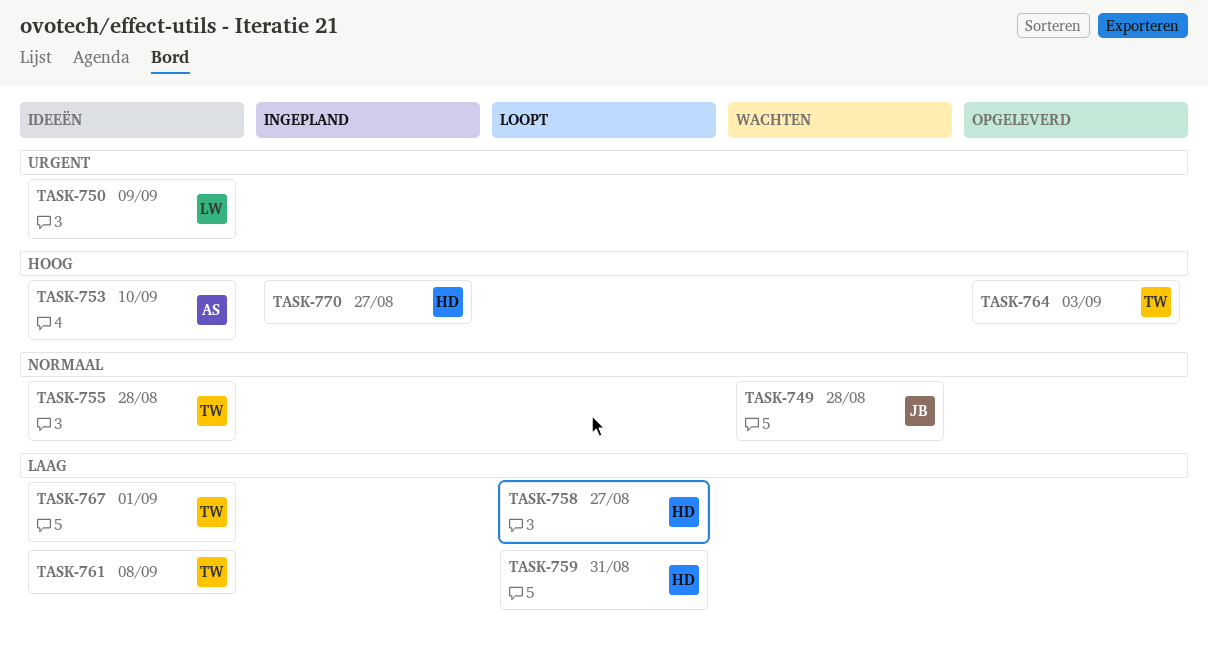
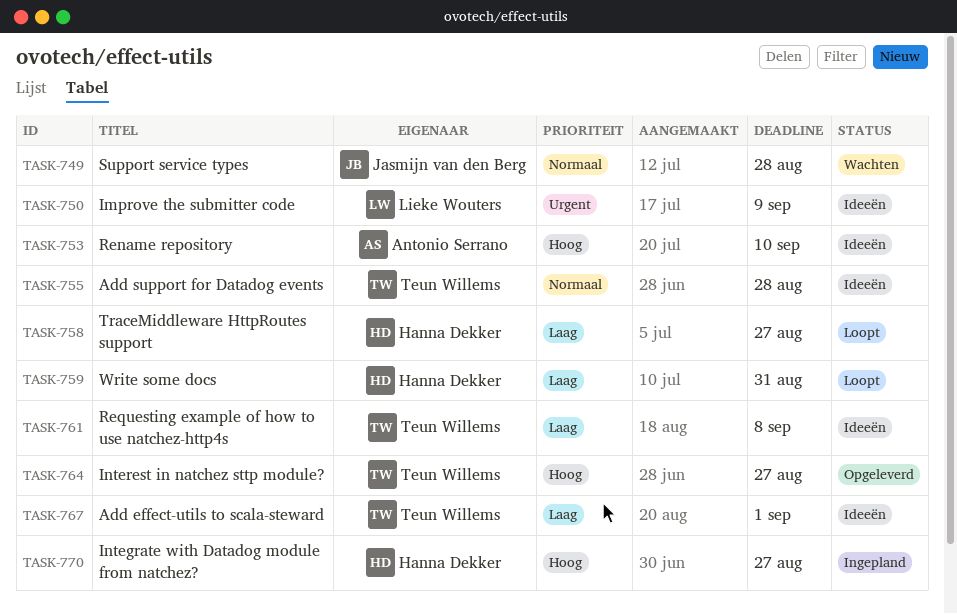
TASK-764, due: Sep 3 -> Aug 27

